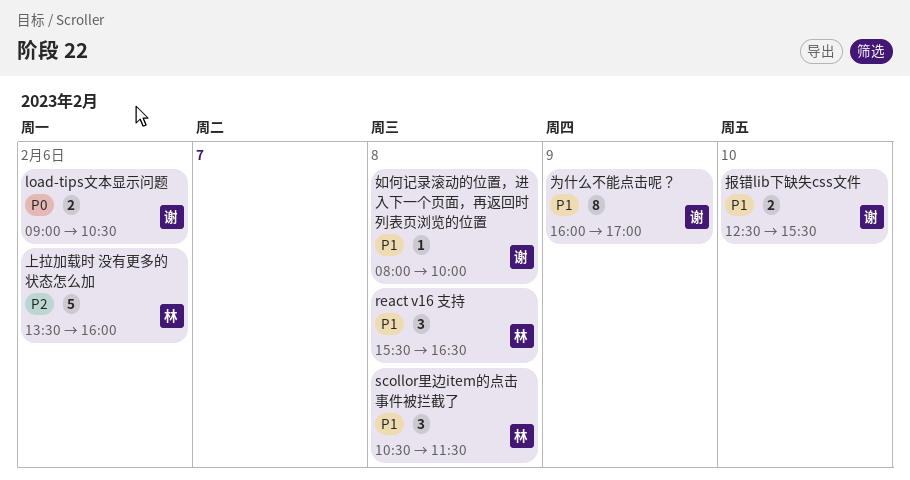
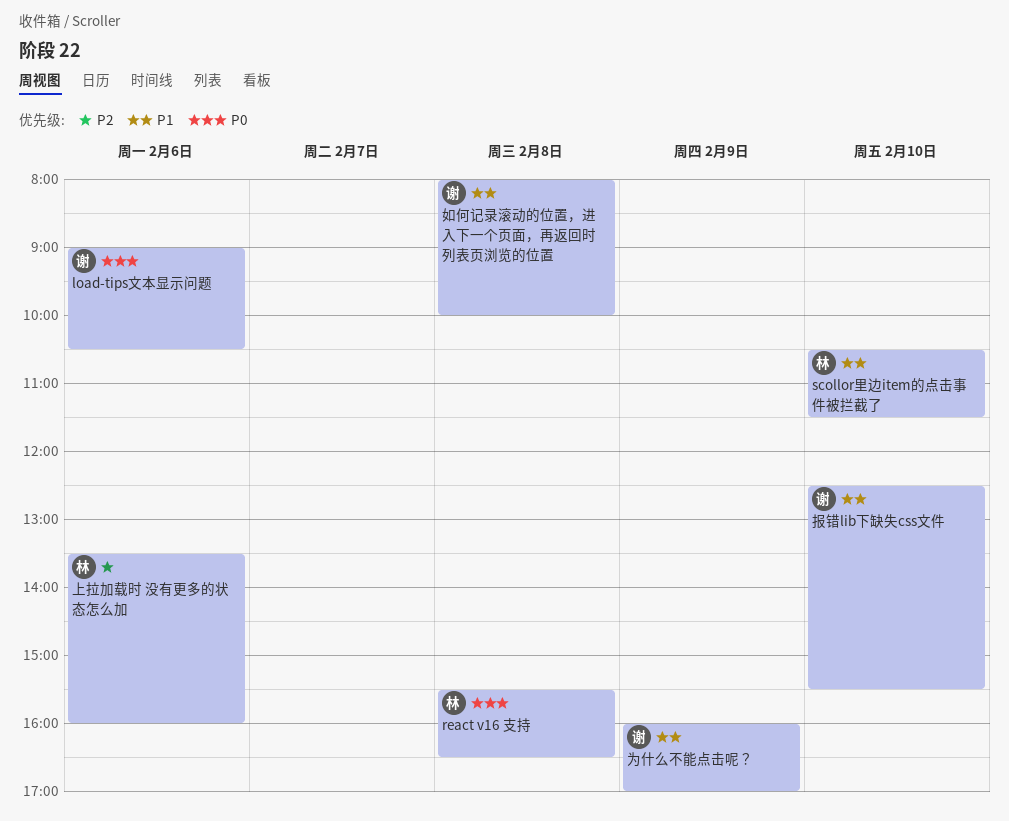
react v16 支持, priority: P1 -> P0
scollor里边item的点击事件被拦截了, day: Feb 8 -> Feb 10

